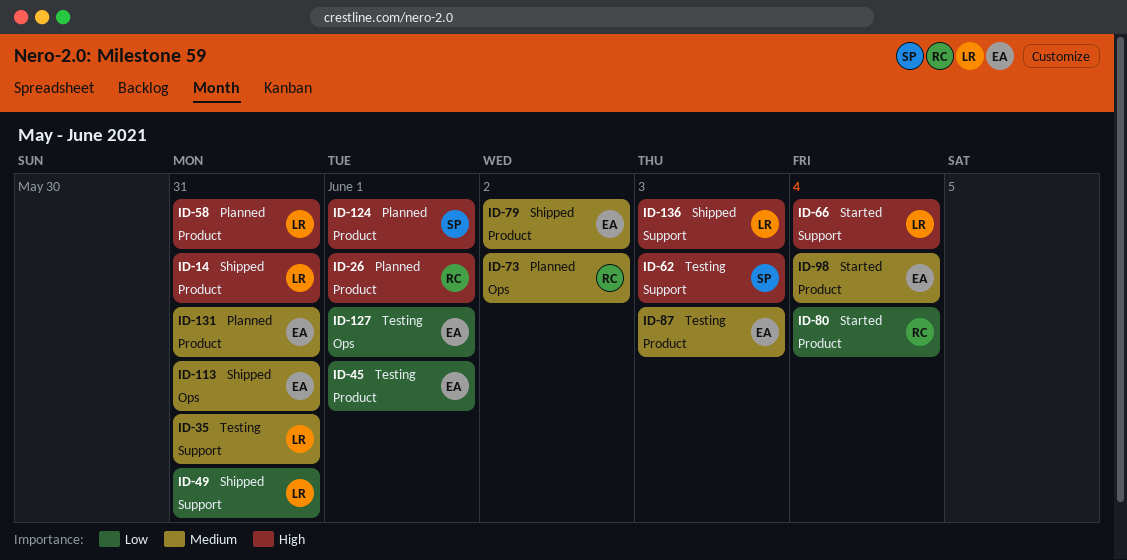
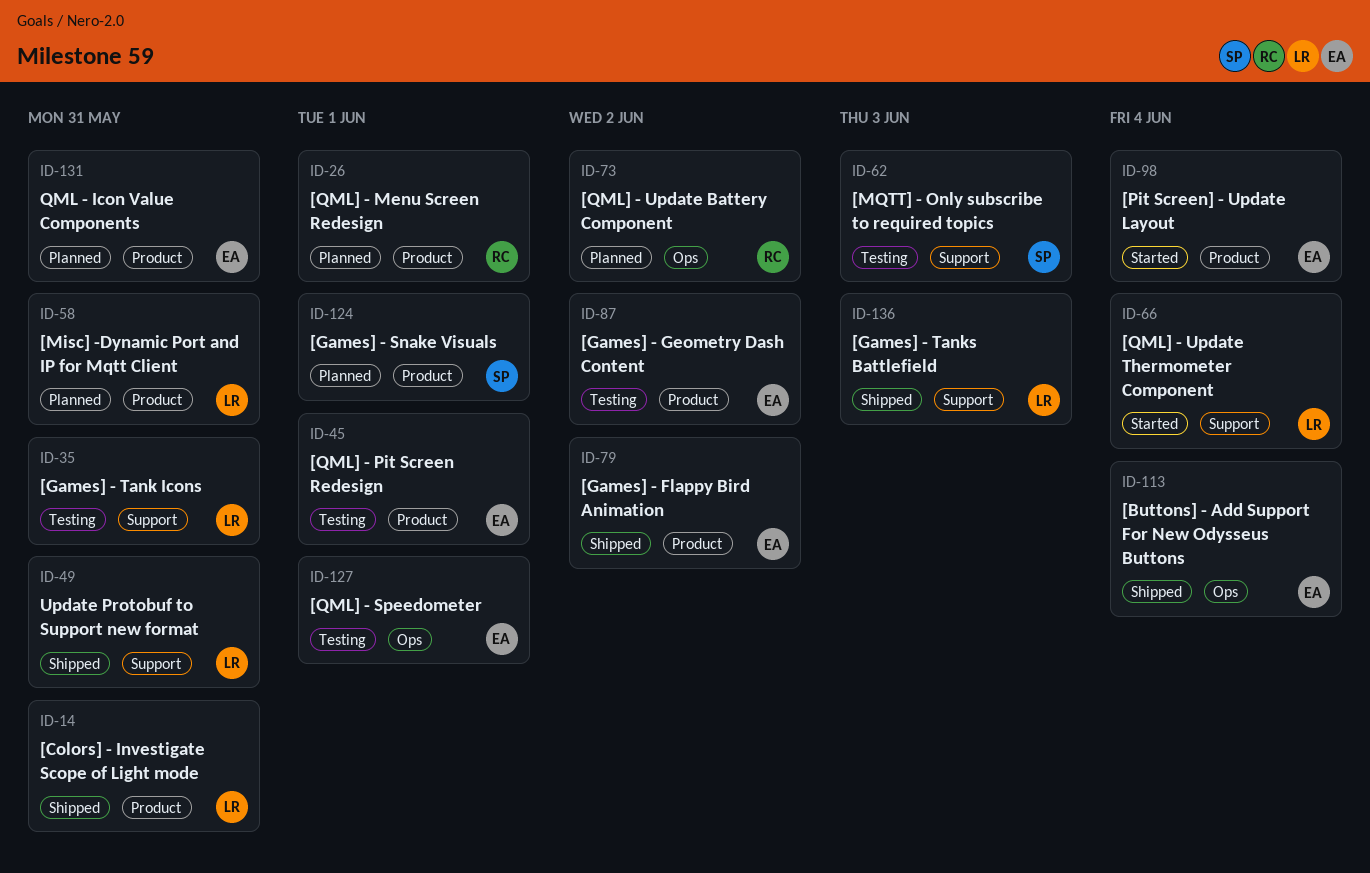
ID-80: present -> none
ID-87, due: Jun 3 -> Jun 2
ID-113, due: May 31 -> Jun 4

